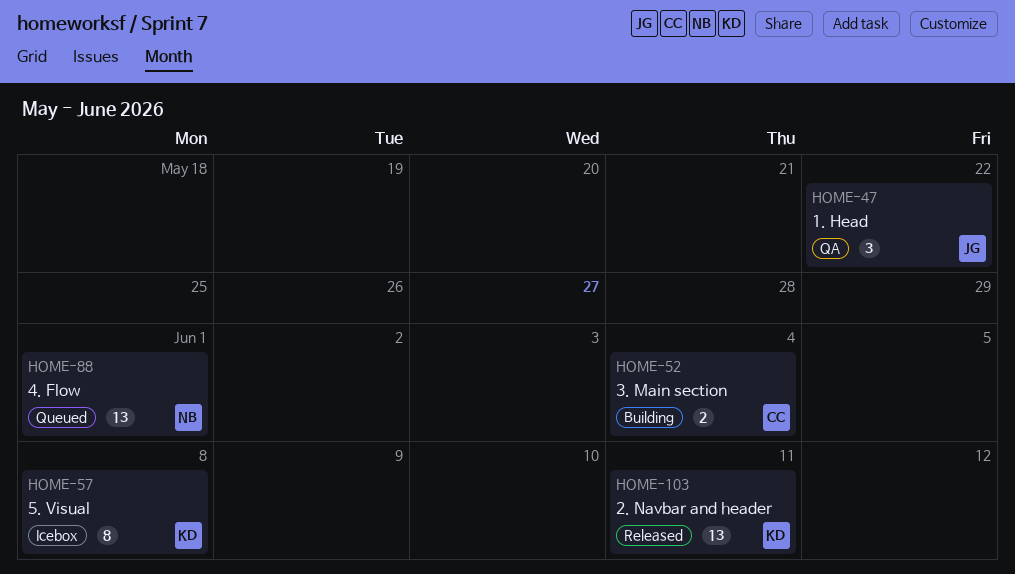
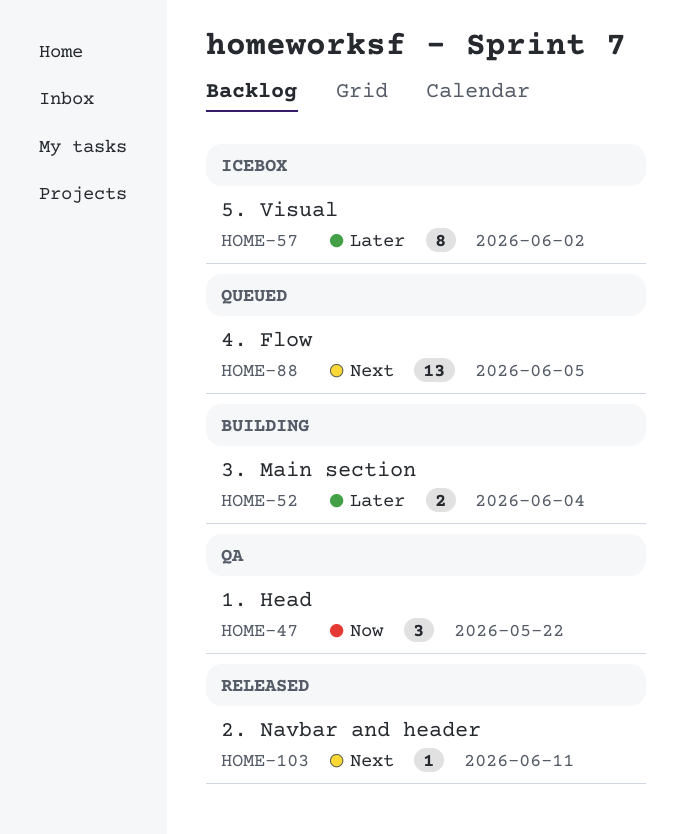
HOME-57, due: Jun 8 -> Jun 2
HOME-88, due: Jun 1 -> Jun 5
HOME-103, estimate: 13 -> 1

